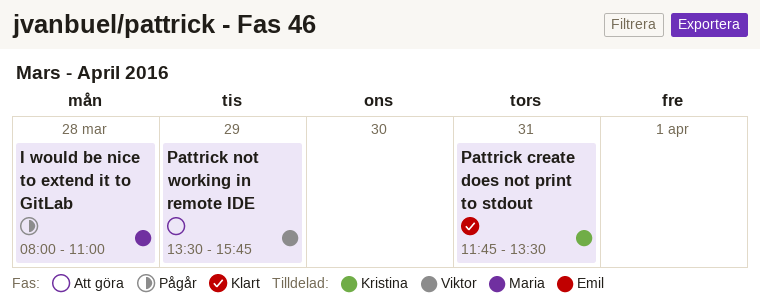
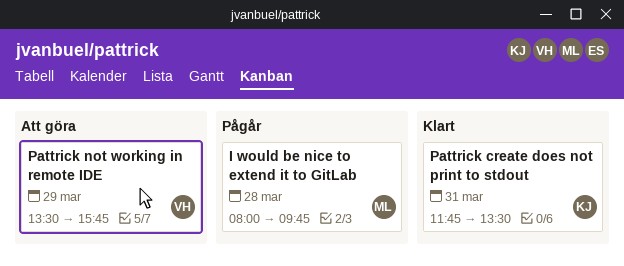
I would be nice to extend it to GitLab, ends: 11:00 -> 09:45

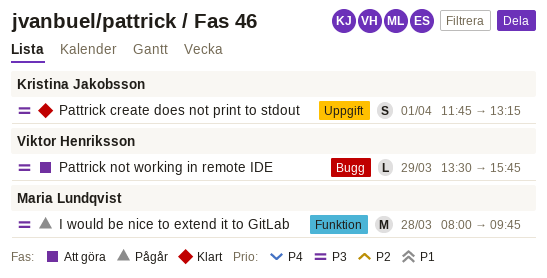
Pattrick create does not print to stdout, day: Mar 31 -> Apr 1
Pattrick create does not print to stdout, ends: 13:30 -> 13:15

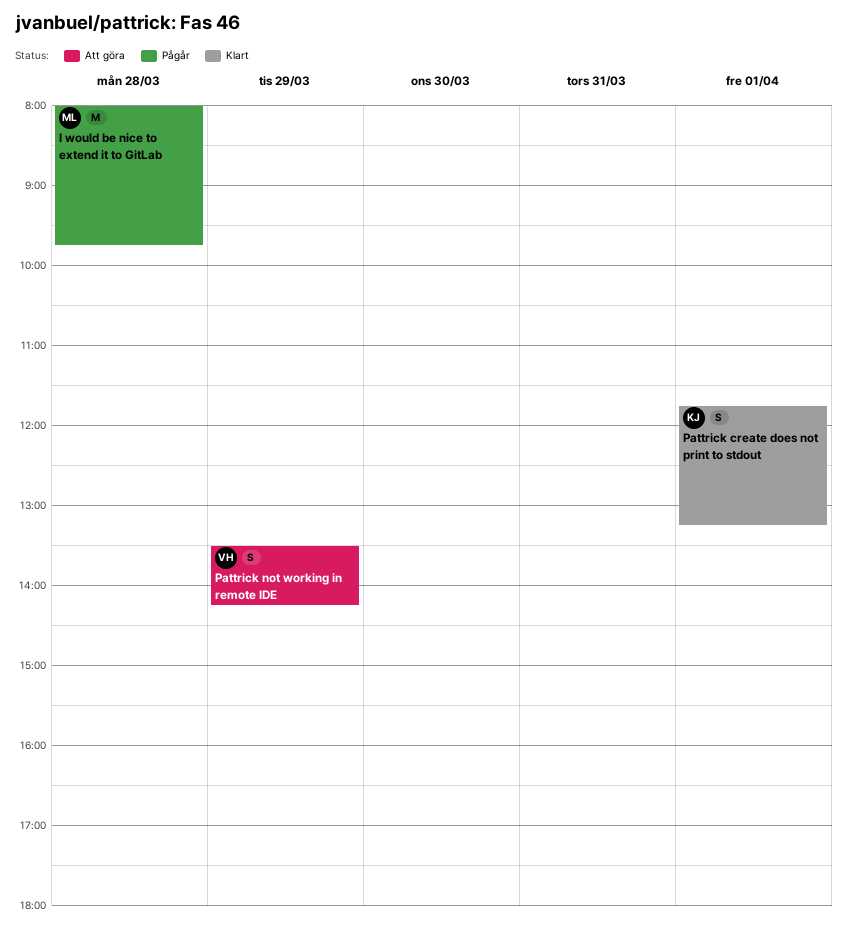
Pattrick not working in remote IDE, estimate: L -> S
Pattrick not working in remote IDE, ends: 15:45 -> 14:15

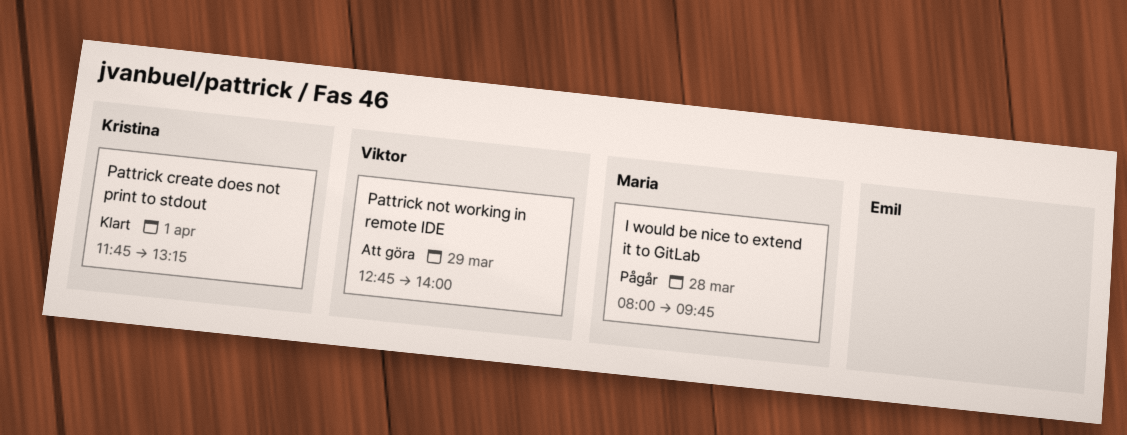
Pattrick not working in remote IDE, begins: 13:30 -> 12:45
Pattrick not working in remote IDE, ends: 14:15 -> 14:00

